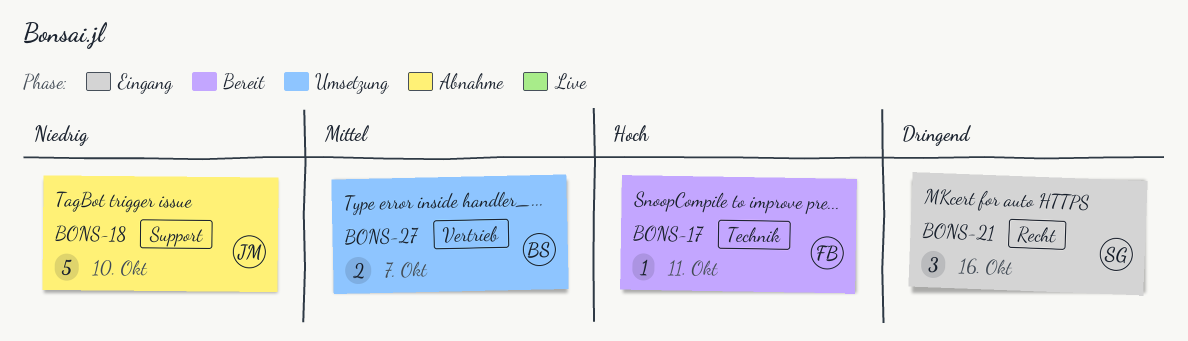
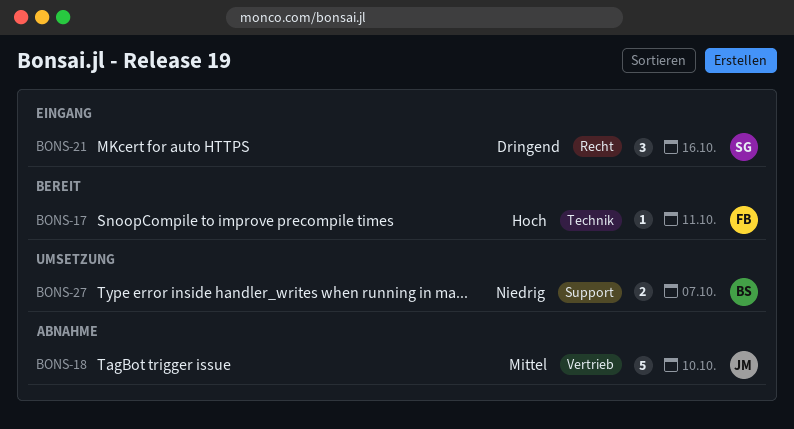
BONS-18, priority: Niedrig -> Mittel
BONS-18, label: Support -> Vertrieb
BONS-27, priority: Mittel -> Niedrig
BONS-27, label: Vertrieb -> Support

